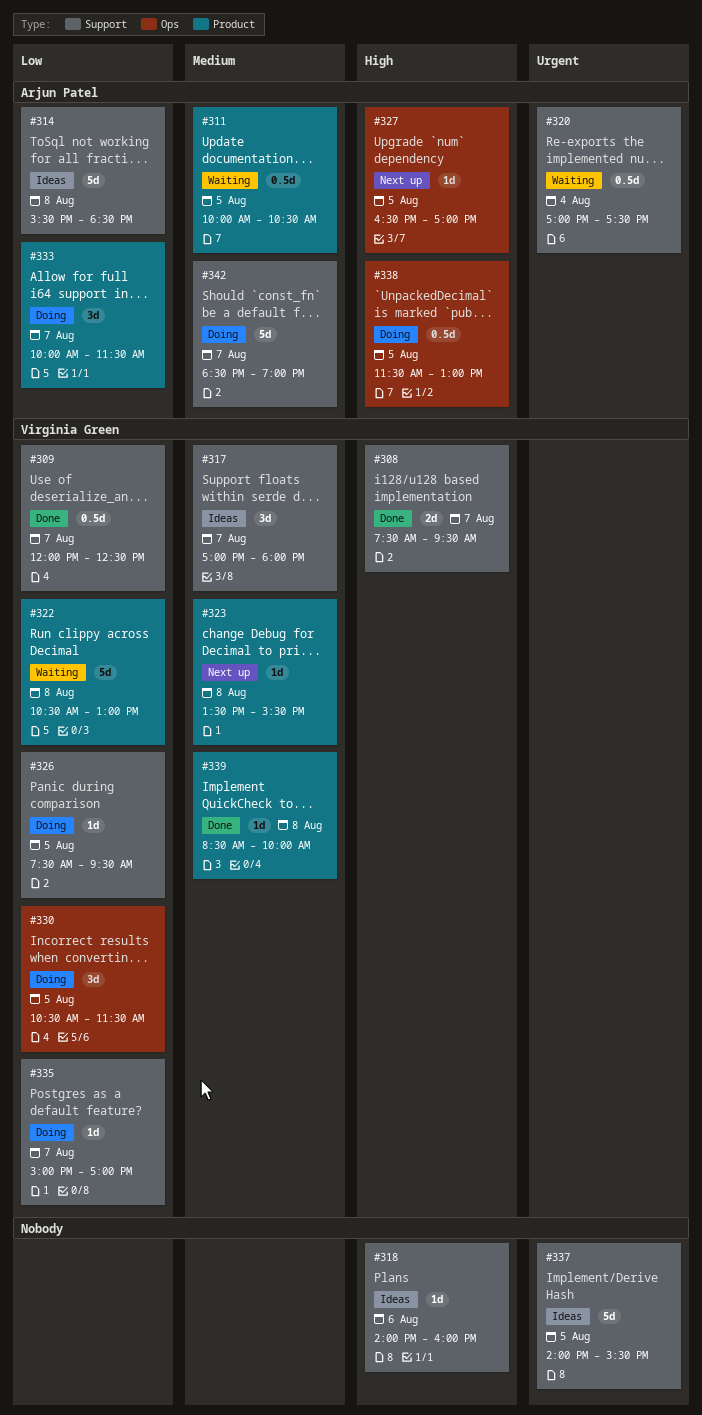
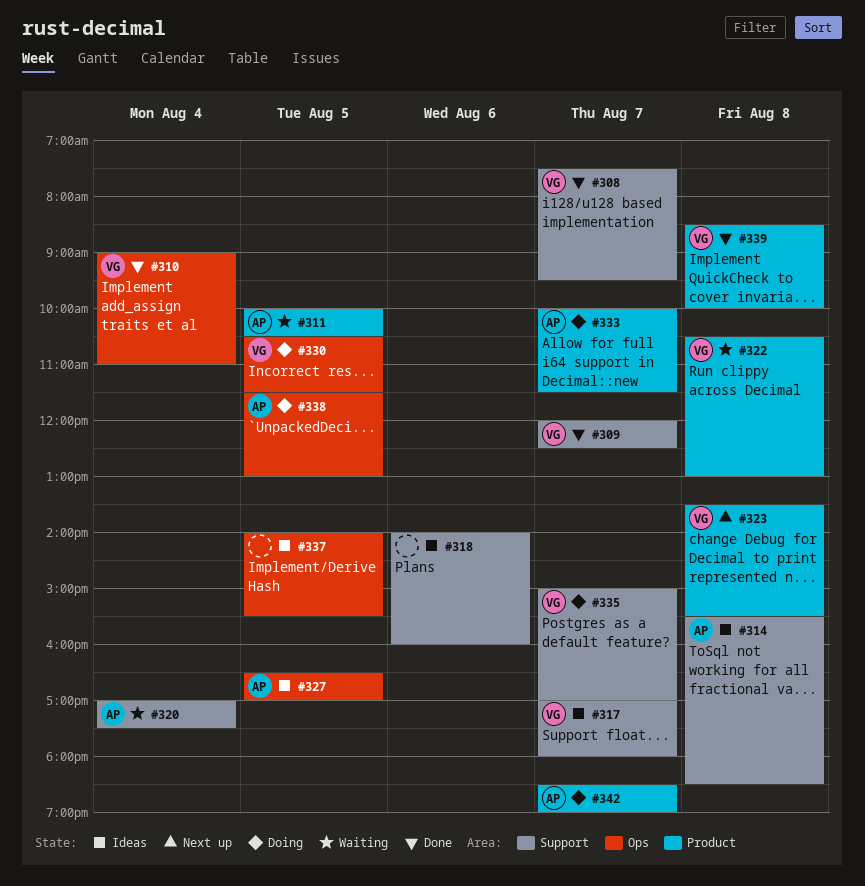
#310: none -> present
#326: present -> none
#327, status: Next up -> Ideas
#337, label: Support -> Ops
#342, label: Support -> Product

